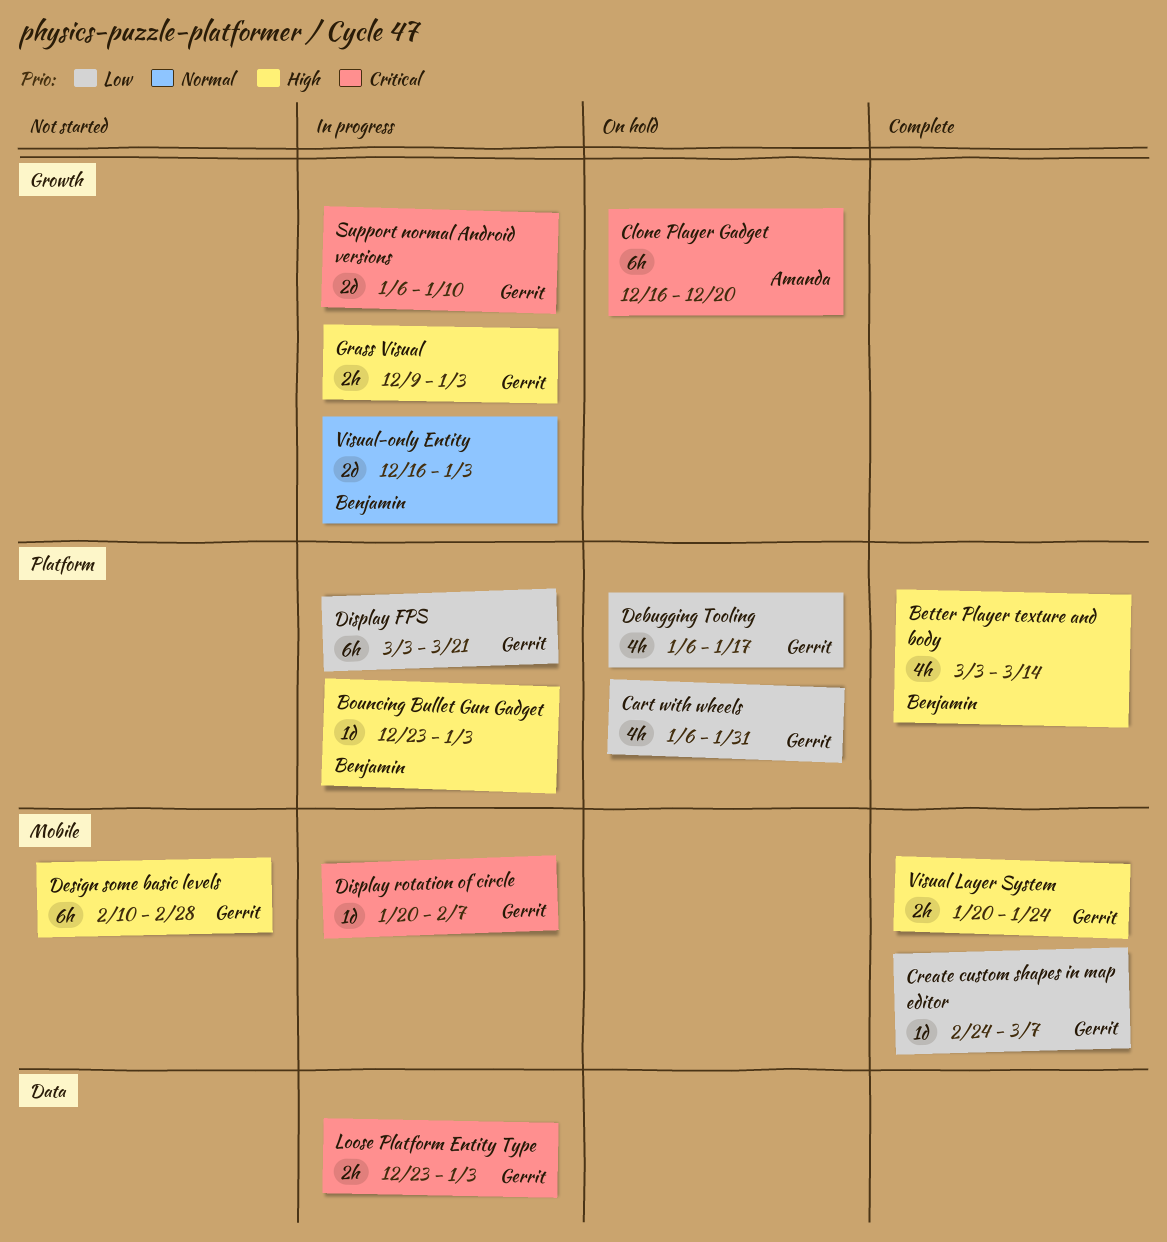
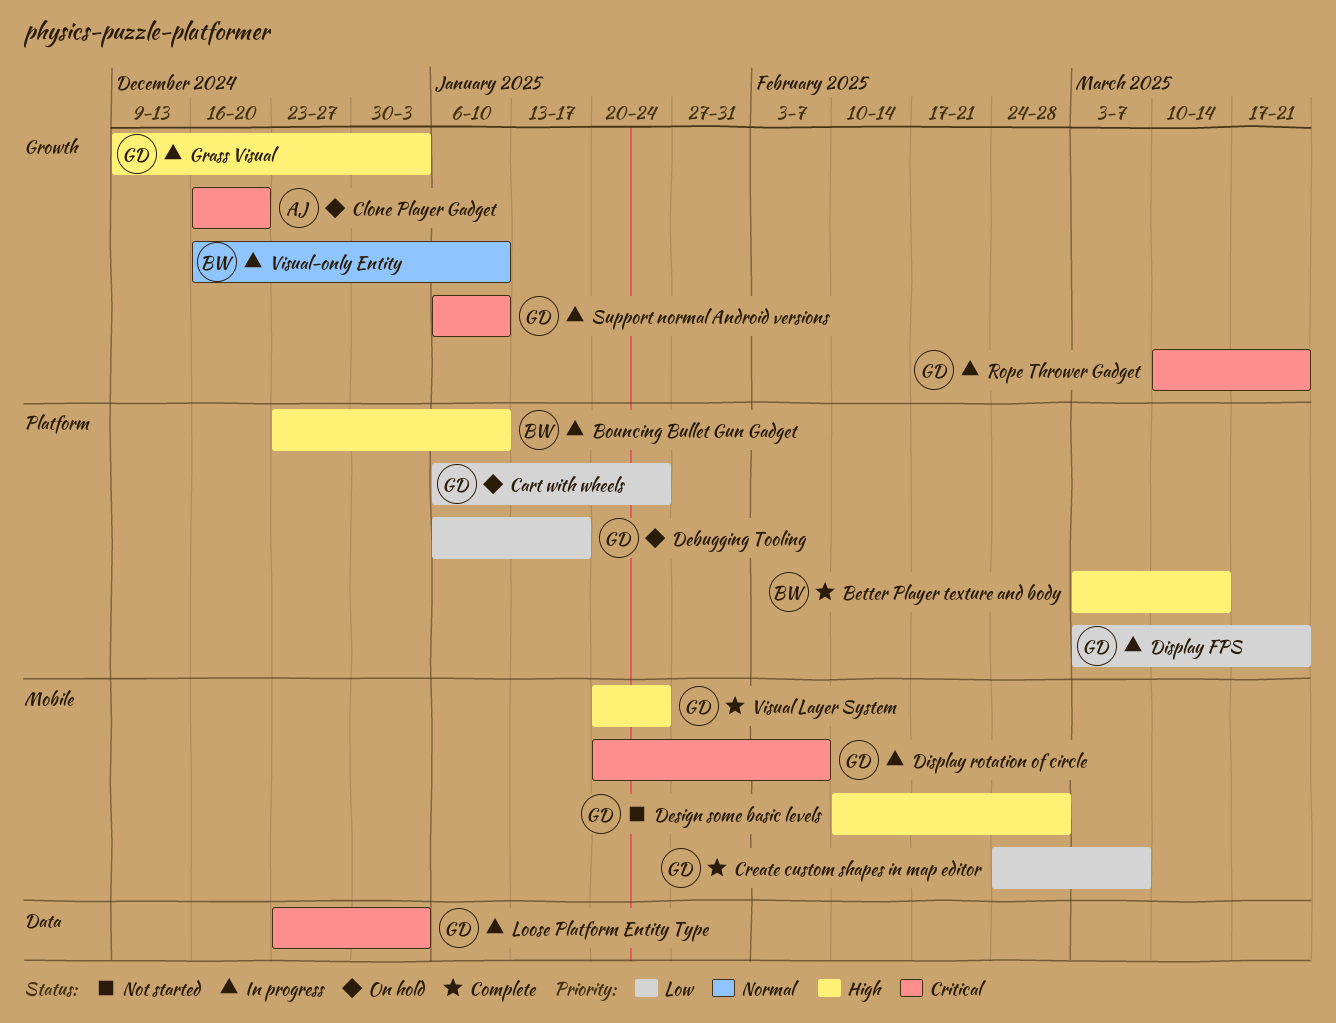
Bouncing Bullet Gun Gadget, due: Jan 3 -> Jan 10
Cart with wheels, due: Jan 31 -> Jan 24
Rope Thrower Gadget: none -> present
Visual-only Entity, due: Jan 3 -> Jan 10

